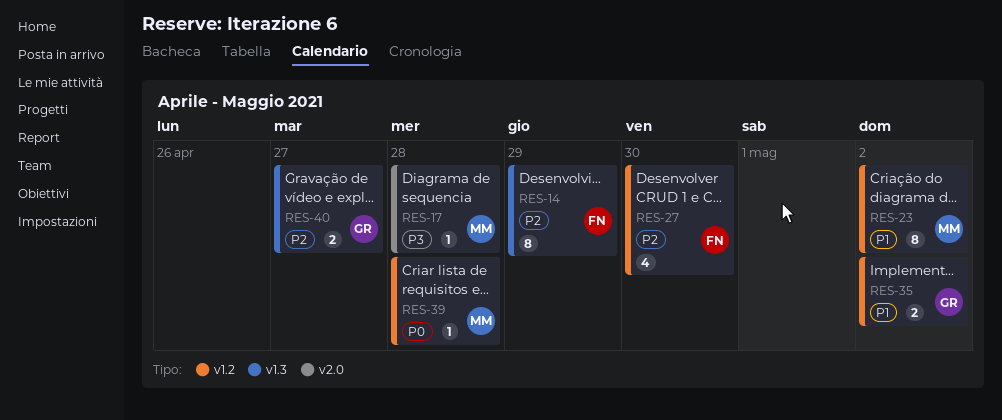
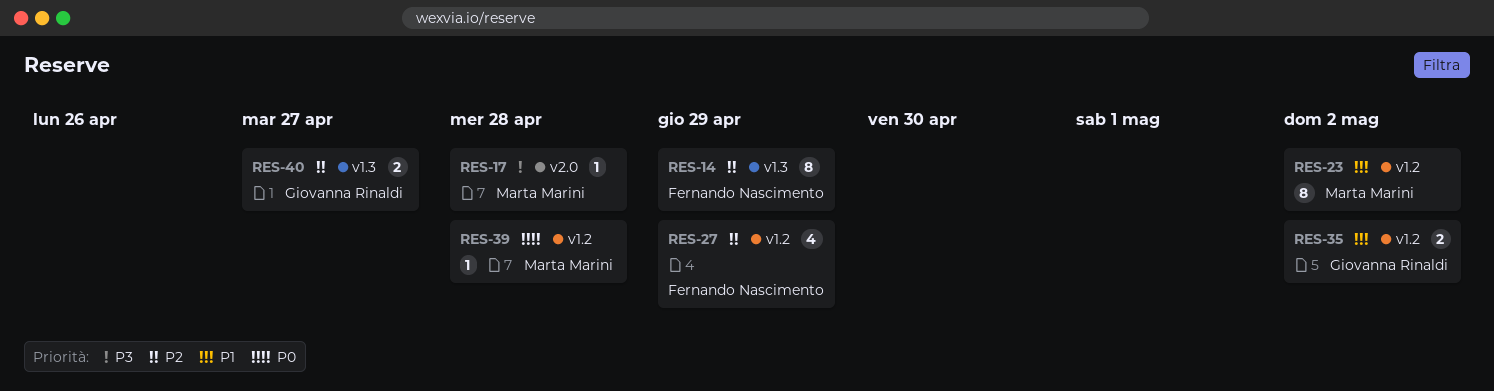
RES-27, due: Apr 30 -> Apr 29

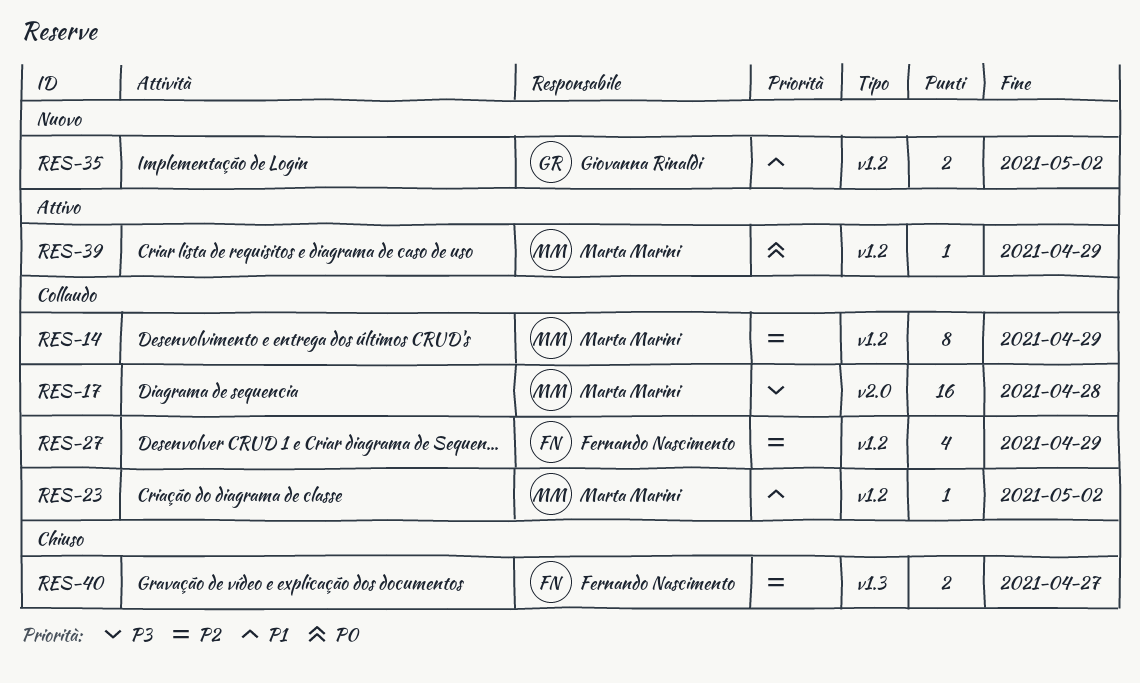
RES-14, owner: Fernando Nascimento -> Marta Marini
RES-14, label: v1.3 -> v1.2
RES-17, estimate: 1 -> 16
RES-23, estimate: 8 -> 1
RES-39, due: Apr 28 -> Apr 29
RES-40, owner: Giovanna Rinaldi -> Fernando Nascimento

